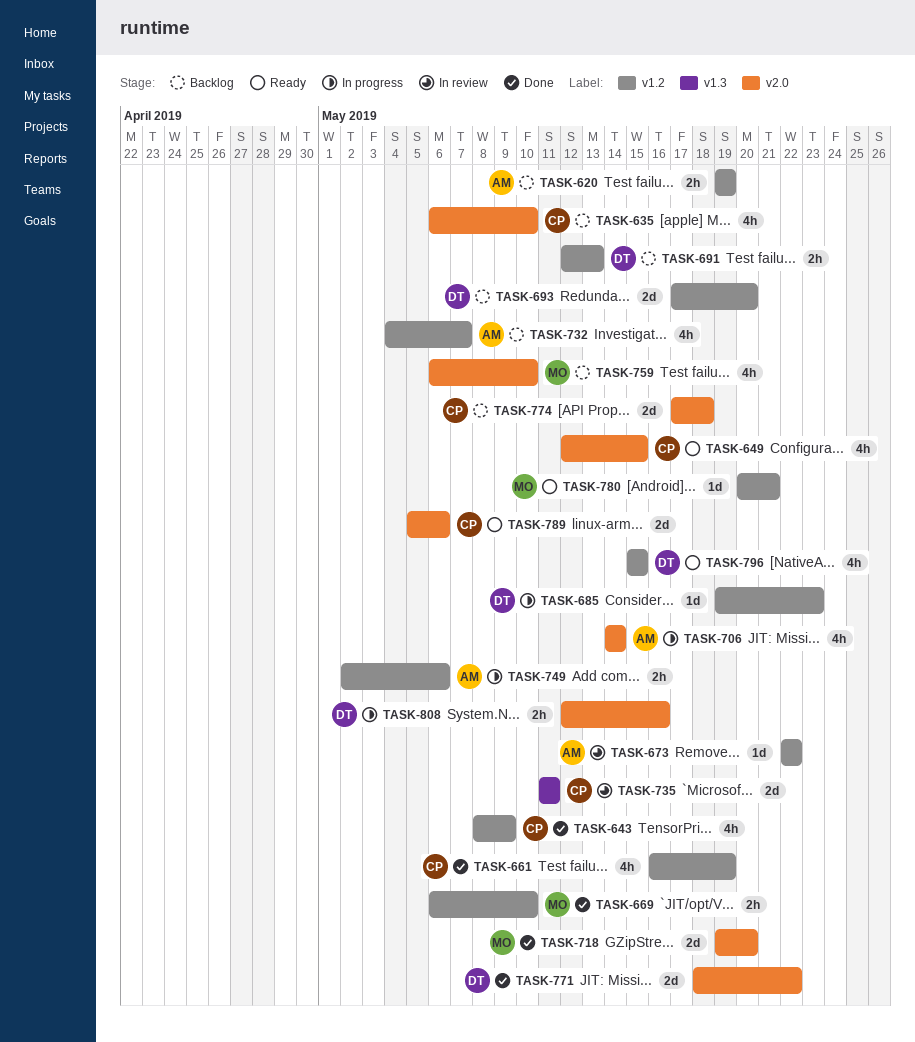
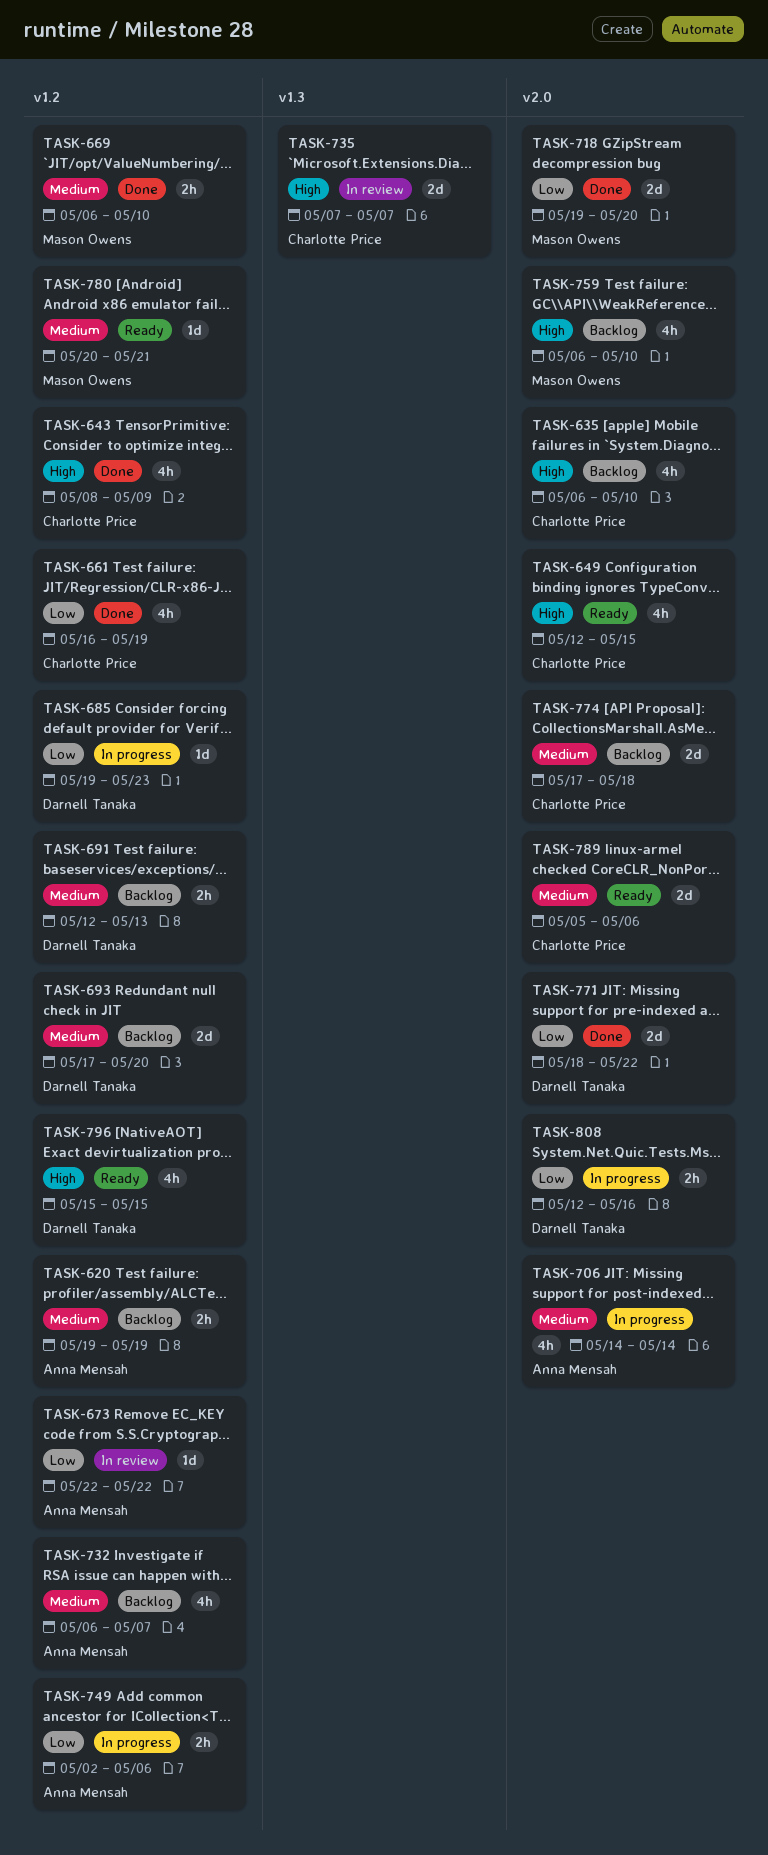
TASK-732, start: May 4 -> May 6
TASK-735, start: May 11 -> May 7
TASK-735, due: May 11 -> May 7

